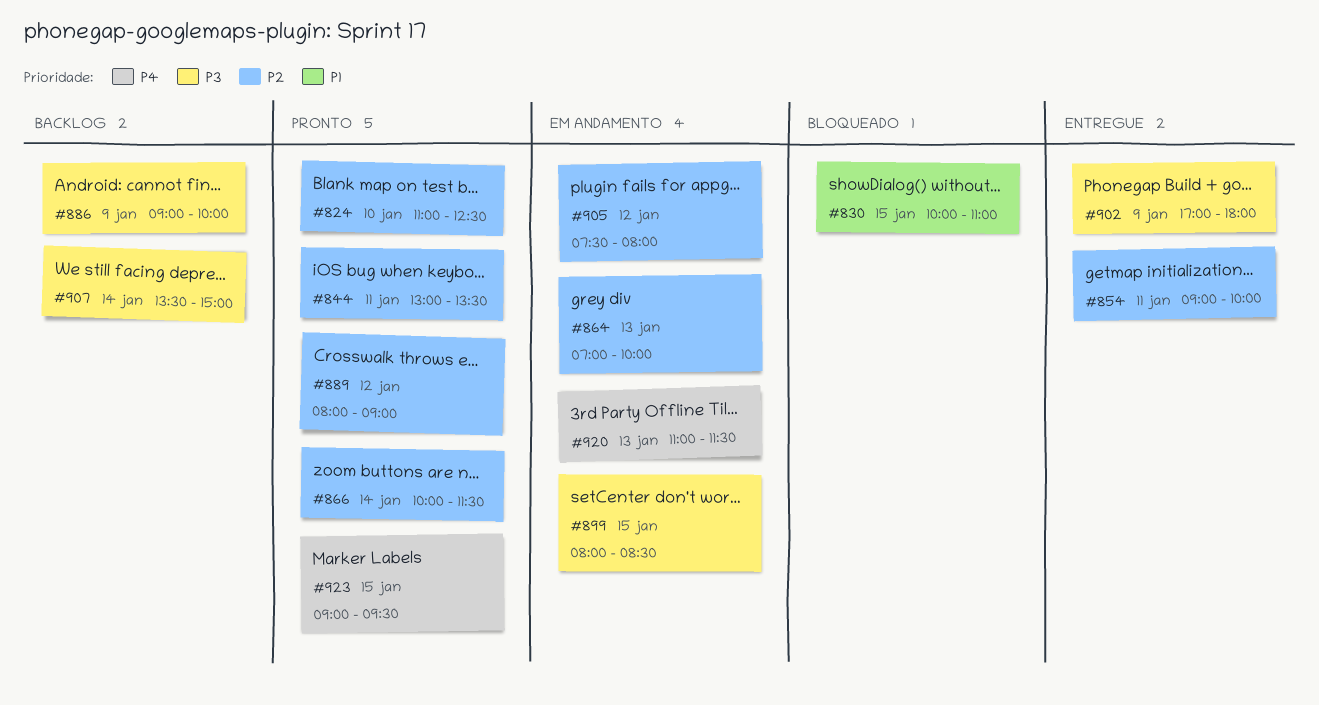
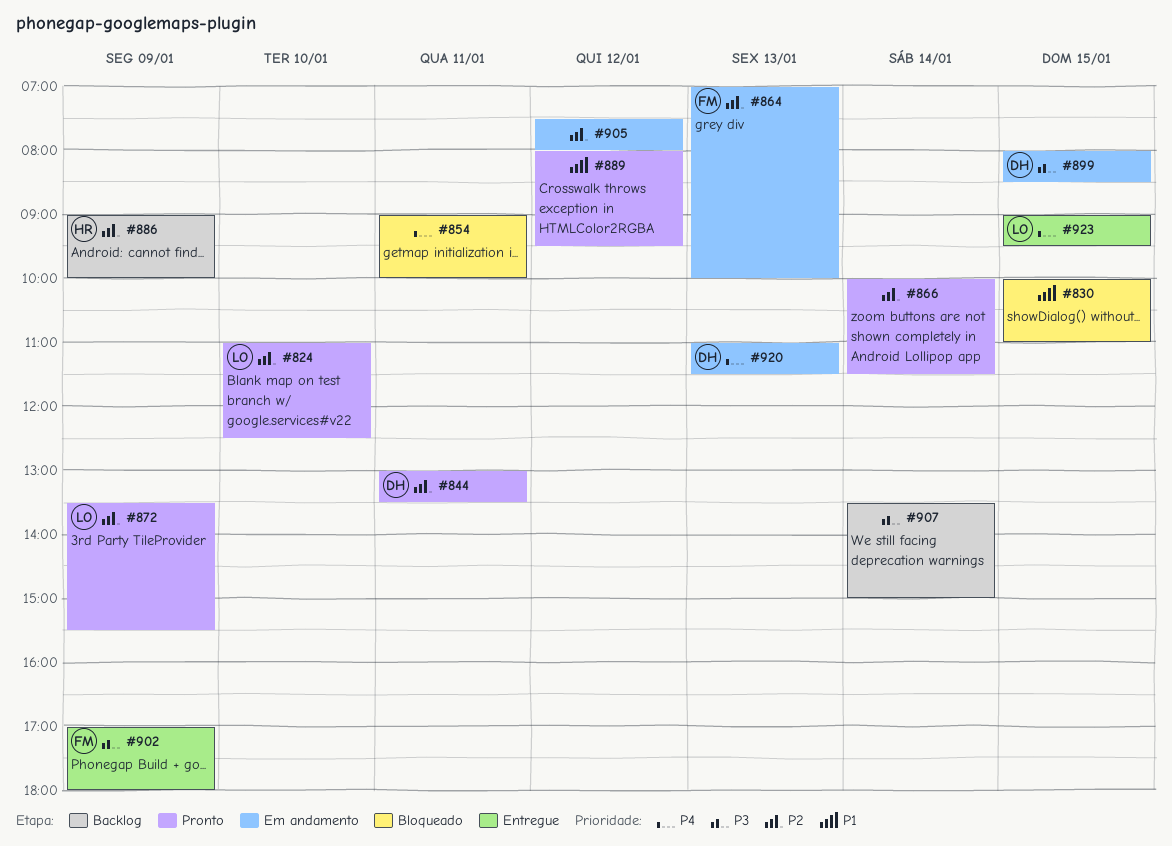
#854, status: Entregue -> Bloqueado
#854, priority: P2 -> P4
#872: none -> present
#886, priority: P3 -> P2
#889, priority: P2 -> P1
#889, ends: 09:00 -> 09:30
#923, status: Pronto -> Entregue

